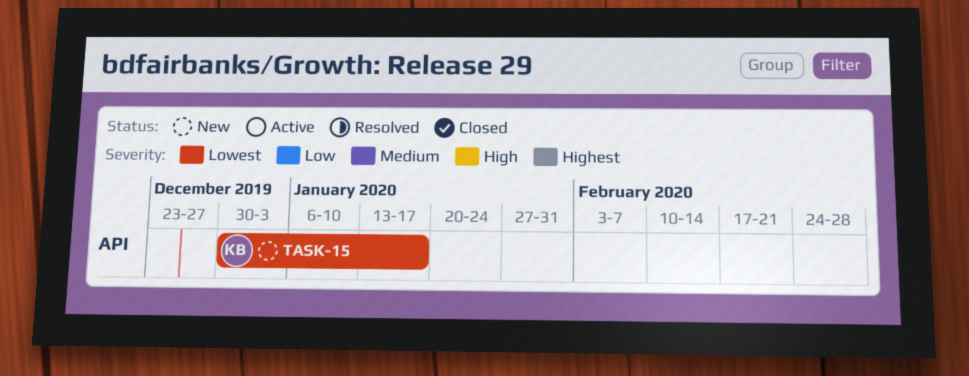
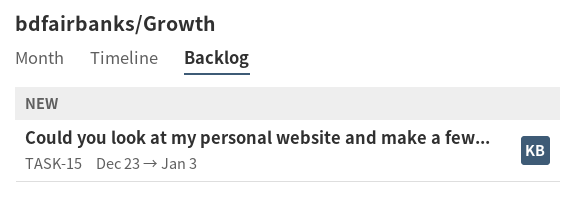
TASK-15, start: Dec 30 -> Dec 23
TASK-15, due: Jan 17 -> Jan 3

